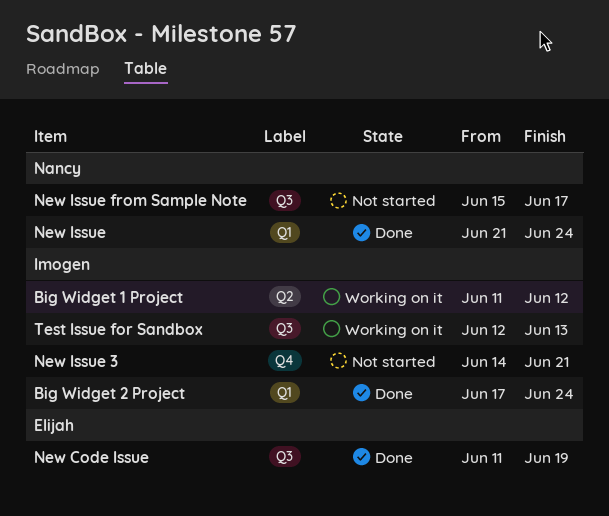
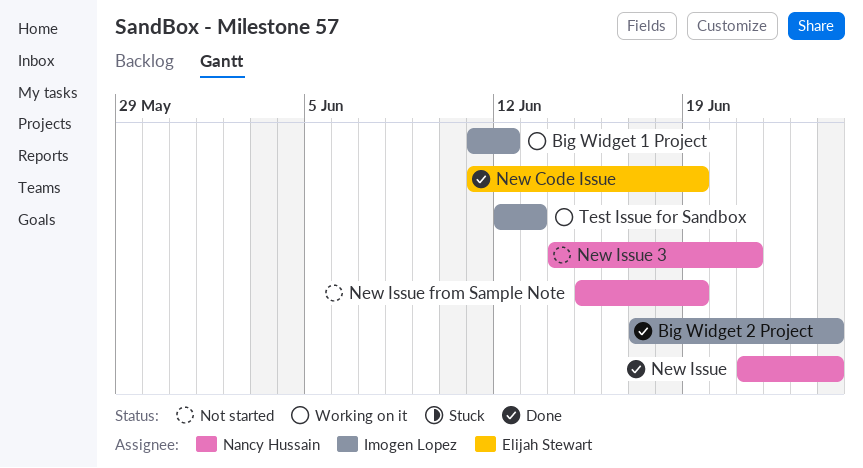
New Issue 3, owner: Imogen Lopez -> Nancy Hussain
New Issue from Sample Note, due: Jun 17 -> Jun 19

